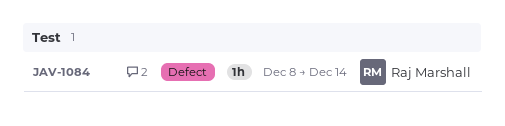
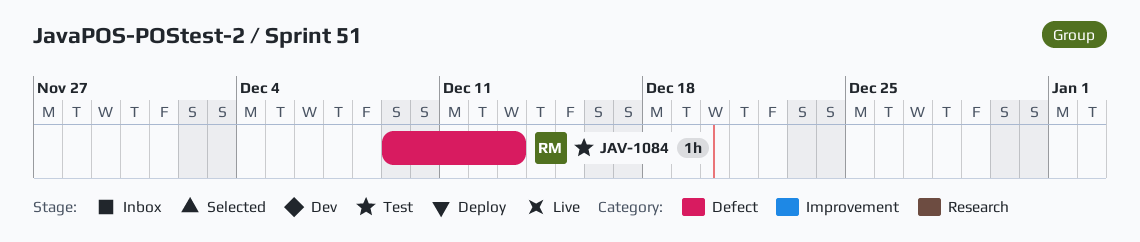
JAV-1084, start: Dec 8 -> Dec 9
JAV-1084, due: Dec 14 -> Dec 13

